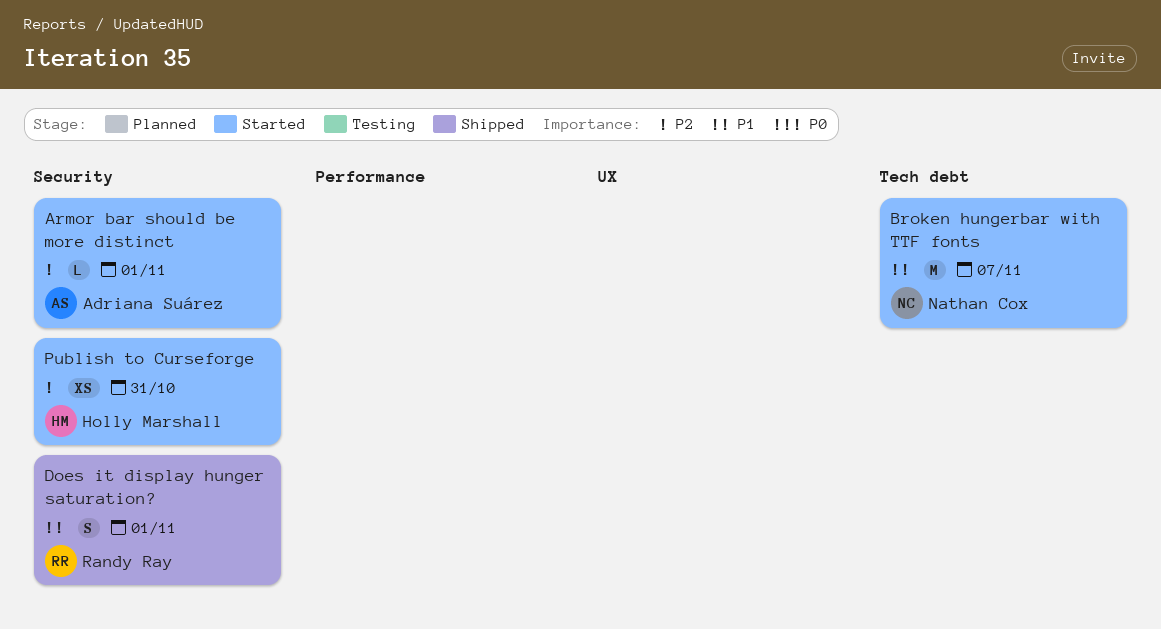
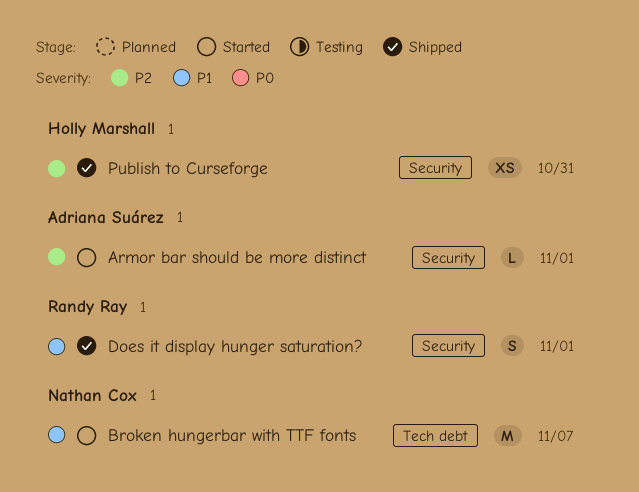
Publish to Curseforge, status: Started -> Shipped

